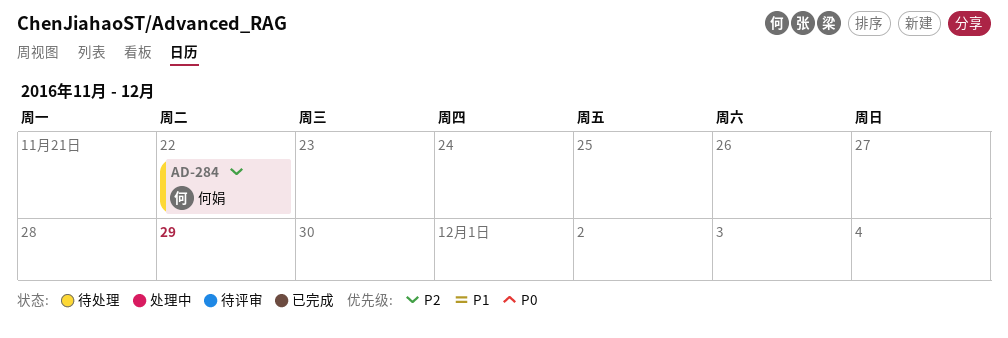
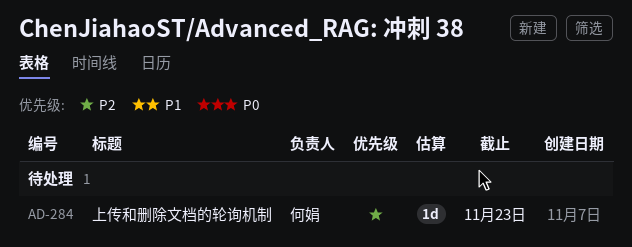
AD-284, due: Nov 22 -> Nov 23

